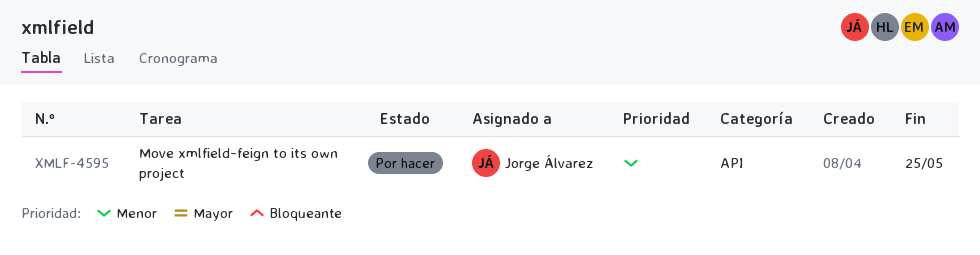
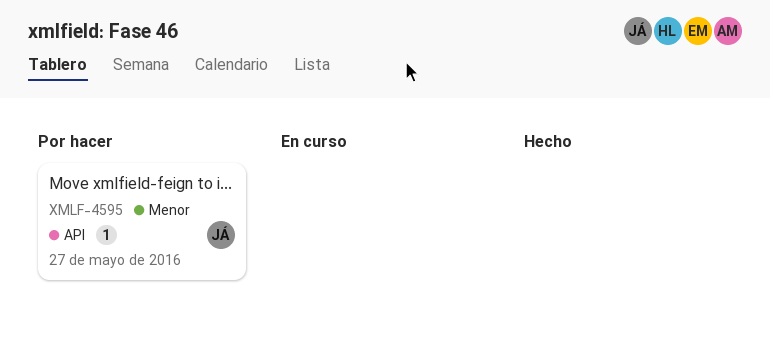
XMLF-4595, due: May 25 -> May 27

